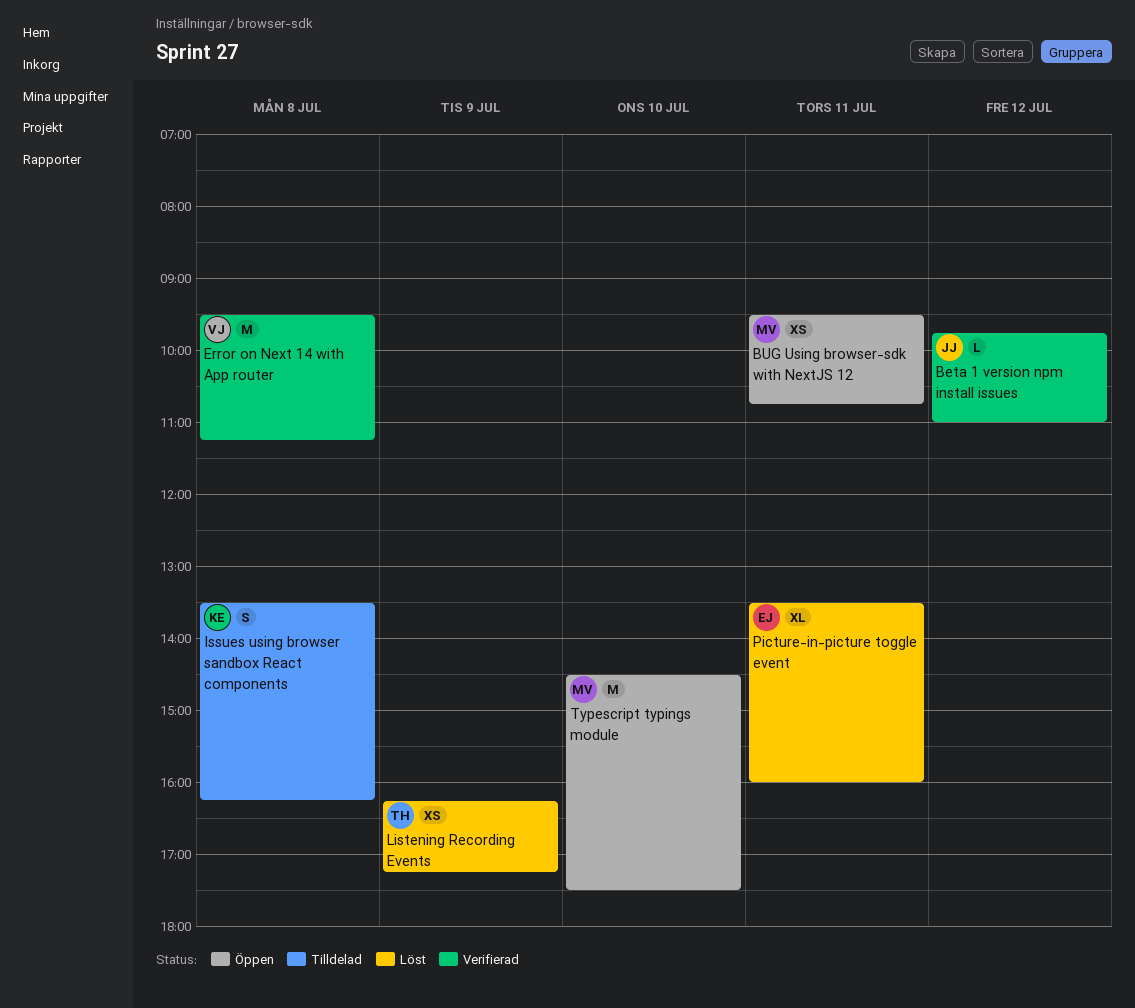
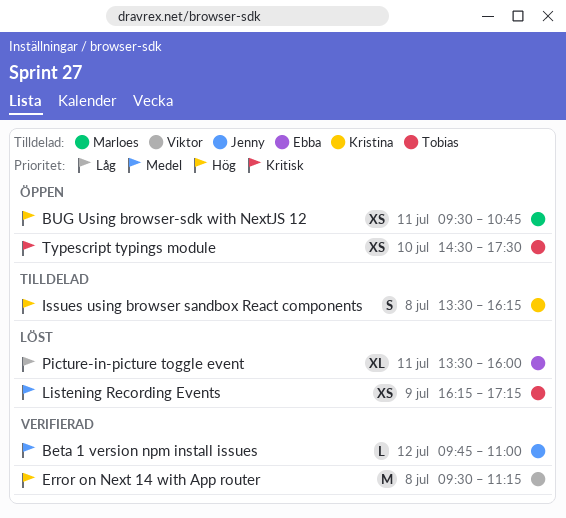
Typescript typings module, owner: Marloes -> Tobias
Typescript typings module, estimate: M -> XS

